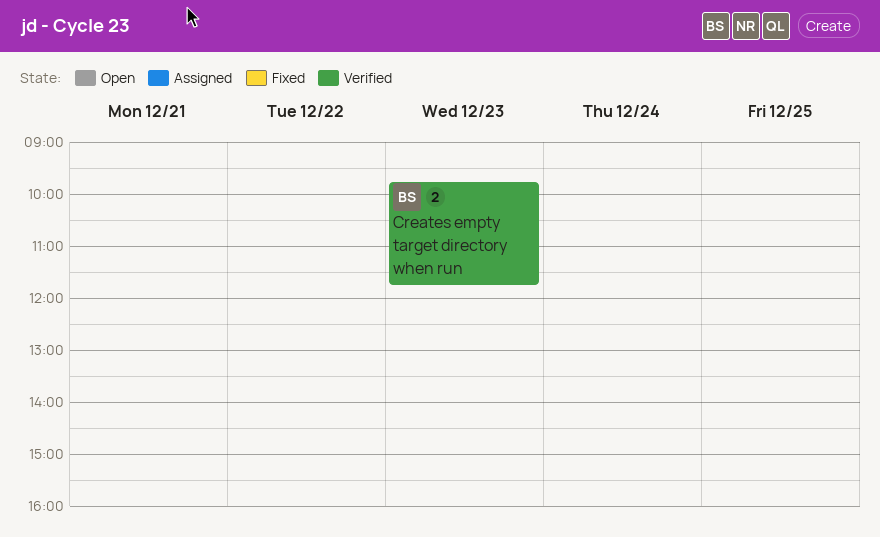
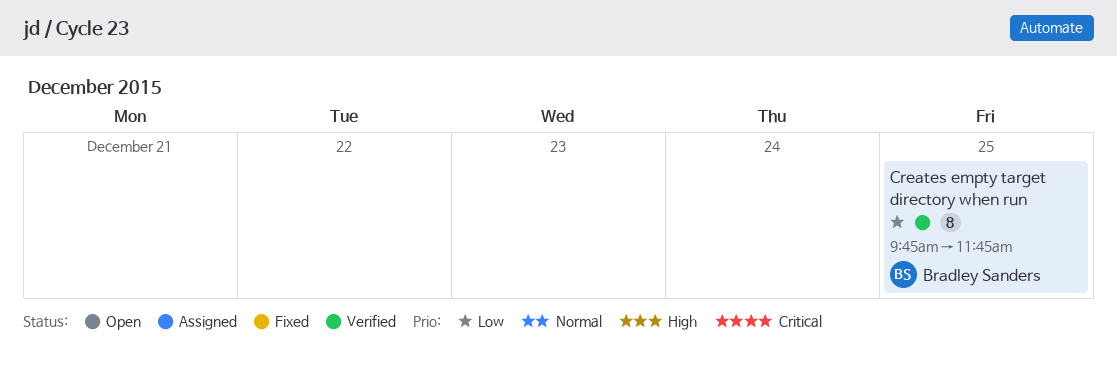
Creates empty target directory when run, estimate: 2 -> 8
Creates empty target directory when run, day: Dec 23 -> Dec 25

